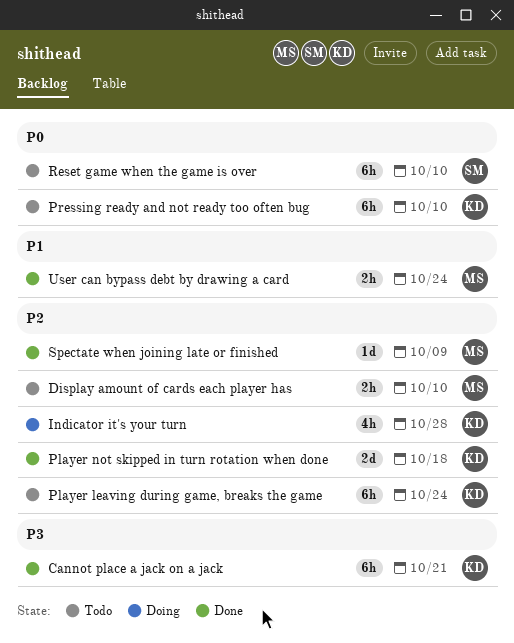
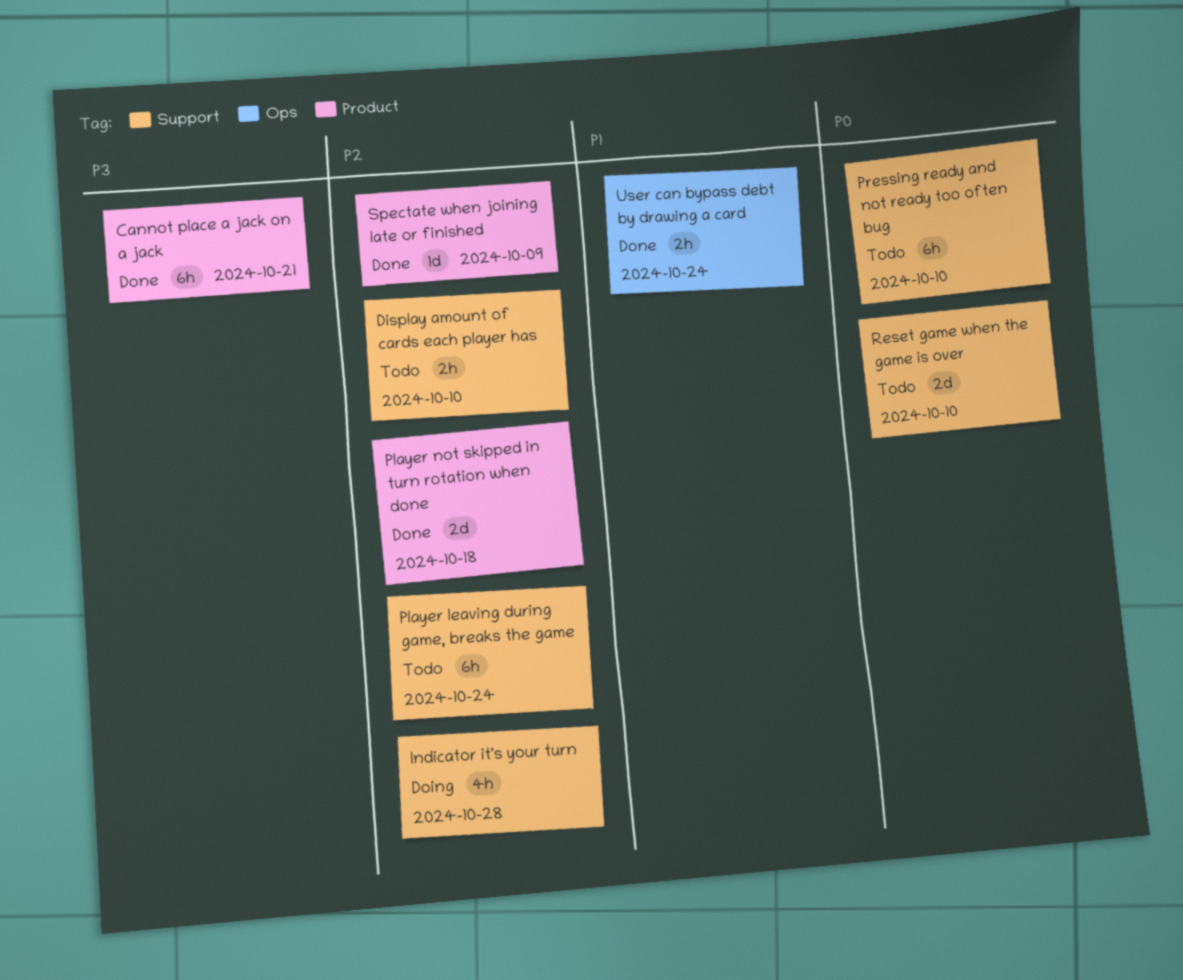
Reset game when the game is over, estimate: 6h -> 2d

